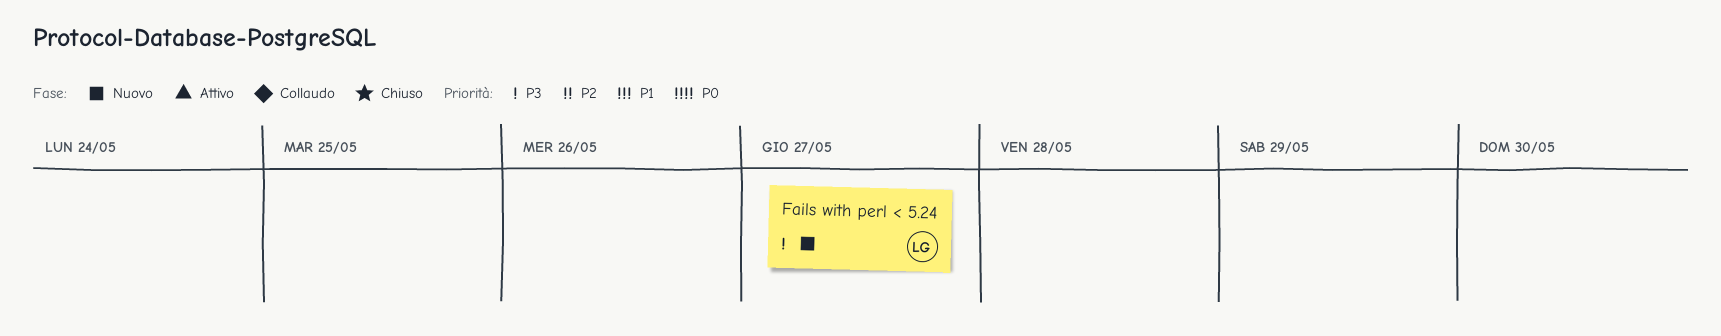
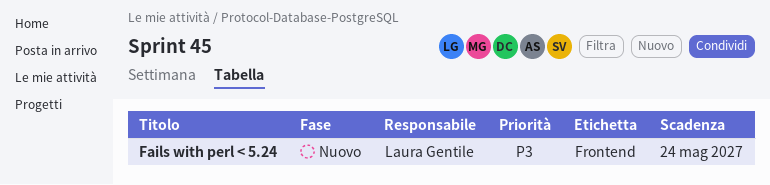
Fails with perl < 5.24, due: May 27 -> May 24

